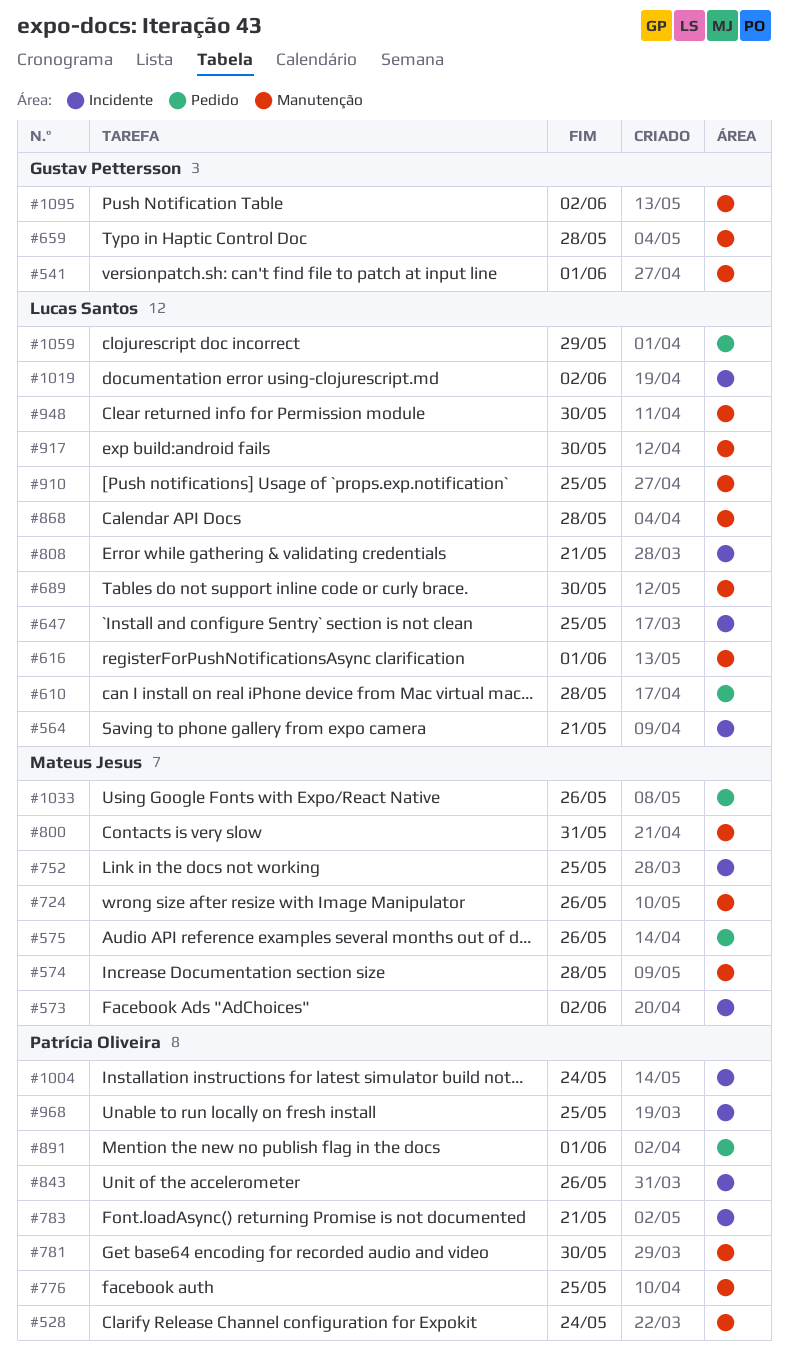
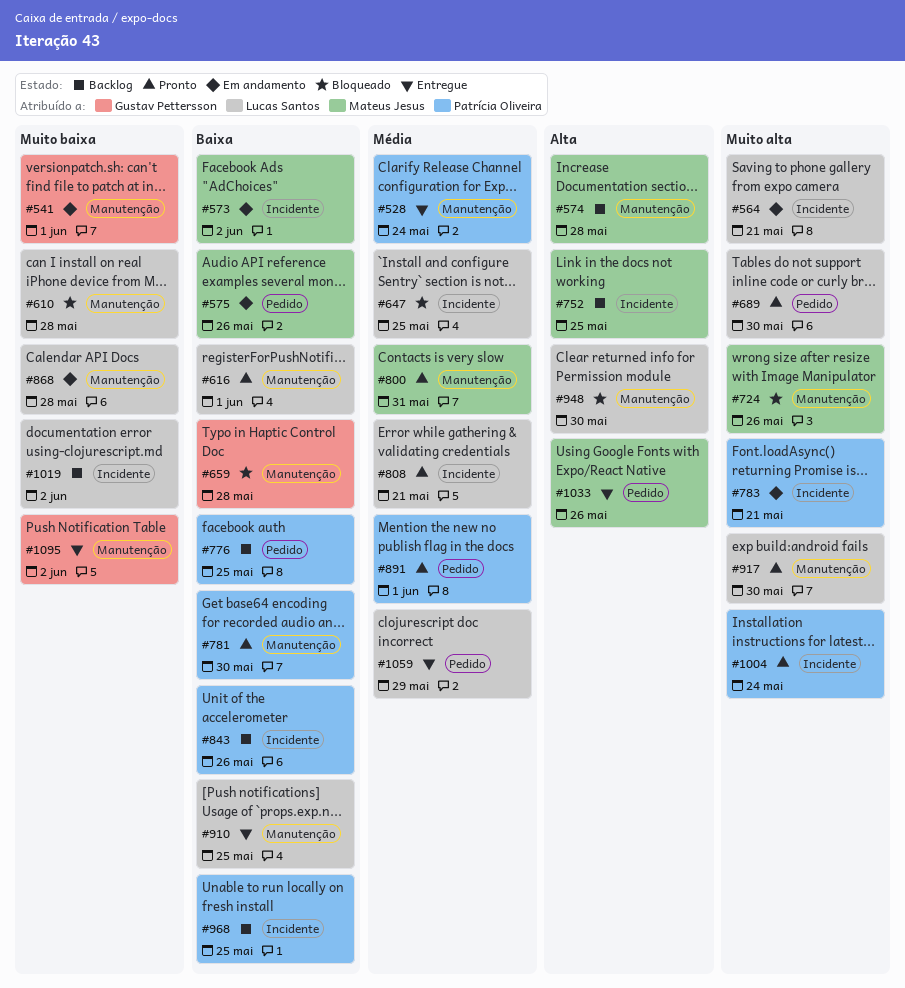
#610, label: Pedido -> Manutenção
#689, label: Manutenção -> Pedido
#776, label: Manutenção -> Pedido

